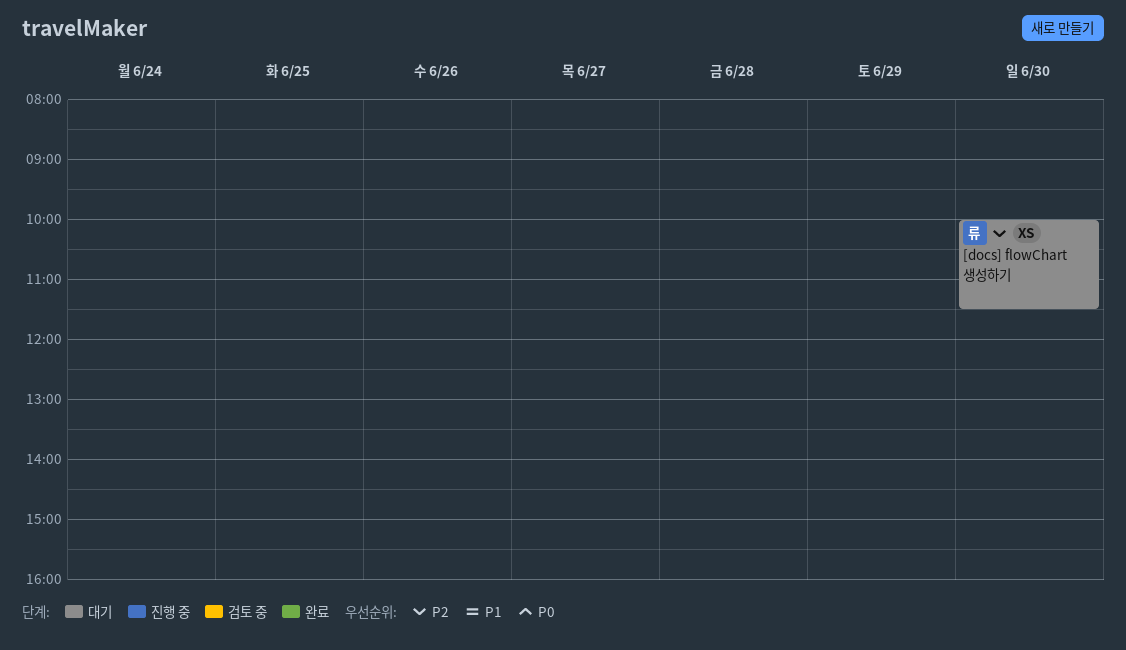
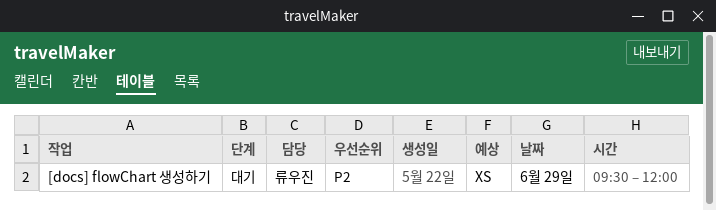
[docs] flowChart 생성하기, day: Jun 30 -> Jun 29
[docs] flowChart 생성하기, begins: 10:00 -> 09:30
[docs] flowChart 생성하기, ends: 11:30 -> 12:00

